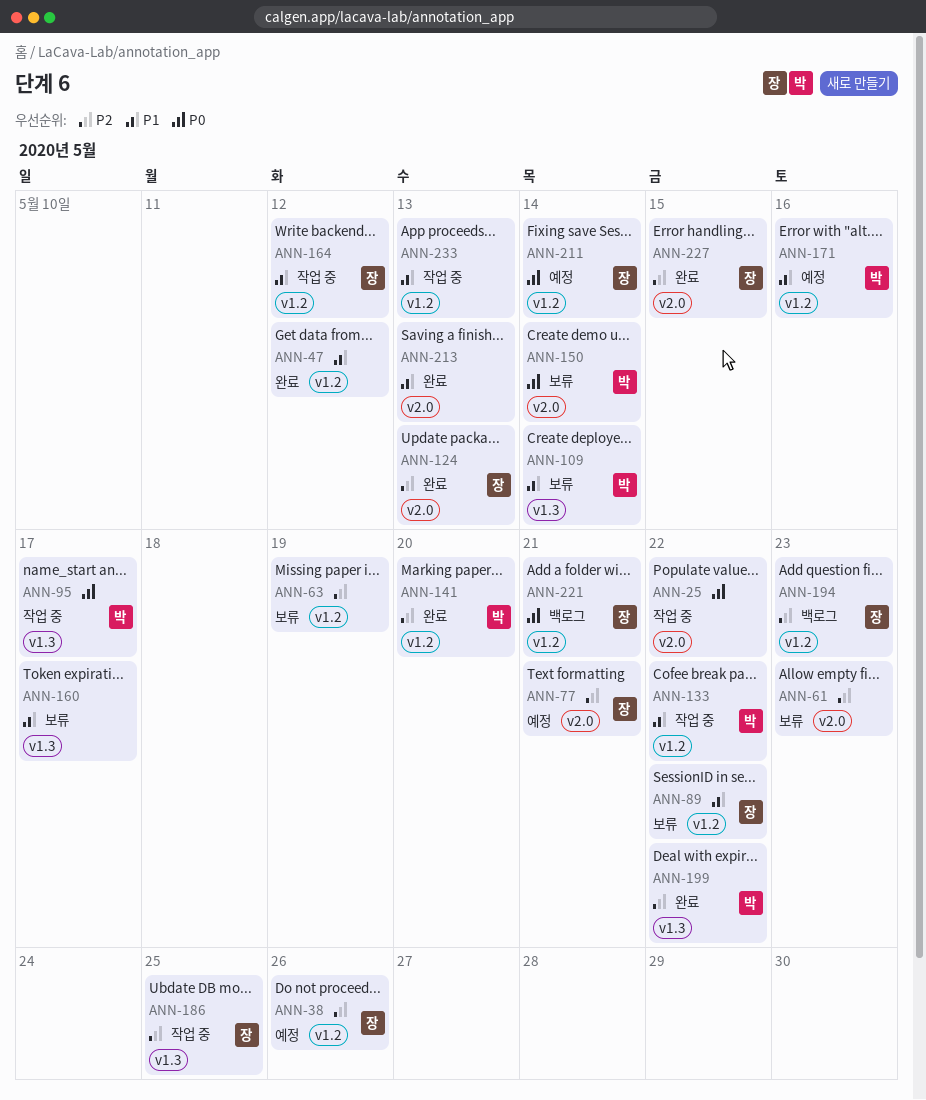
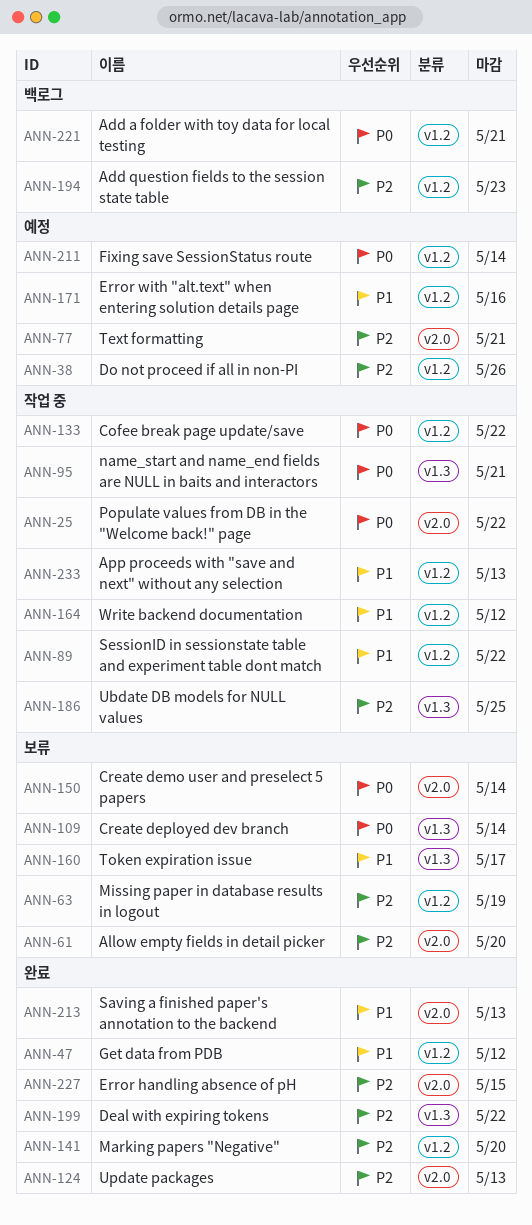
ANN-61, due: May 23 -> May 20
ANN-89, status: 보류 -> 작업 중
ANN-95, due: May 17 -> May 21
ANN-109, priority: P1 -> P0
ANN-133, priority: P1 -> P0

